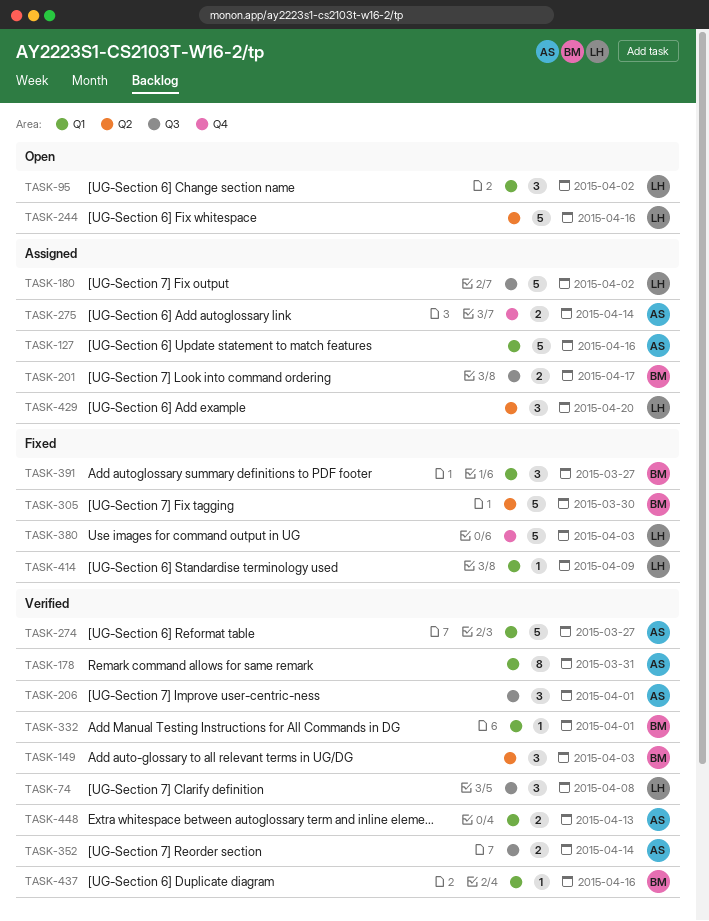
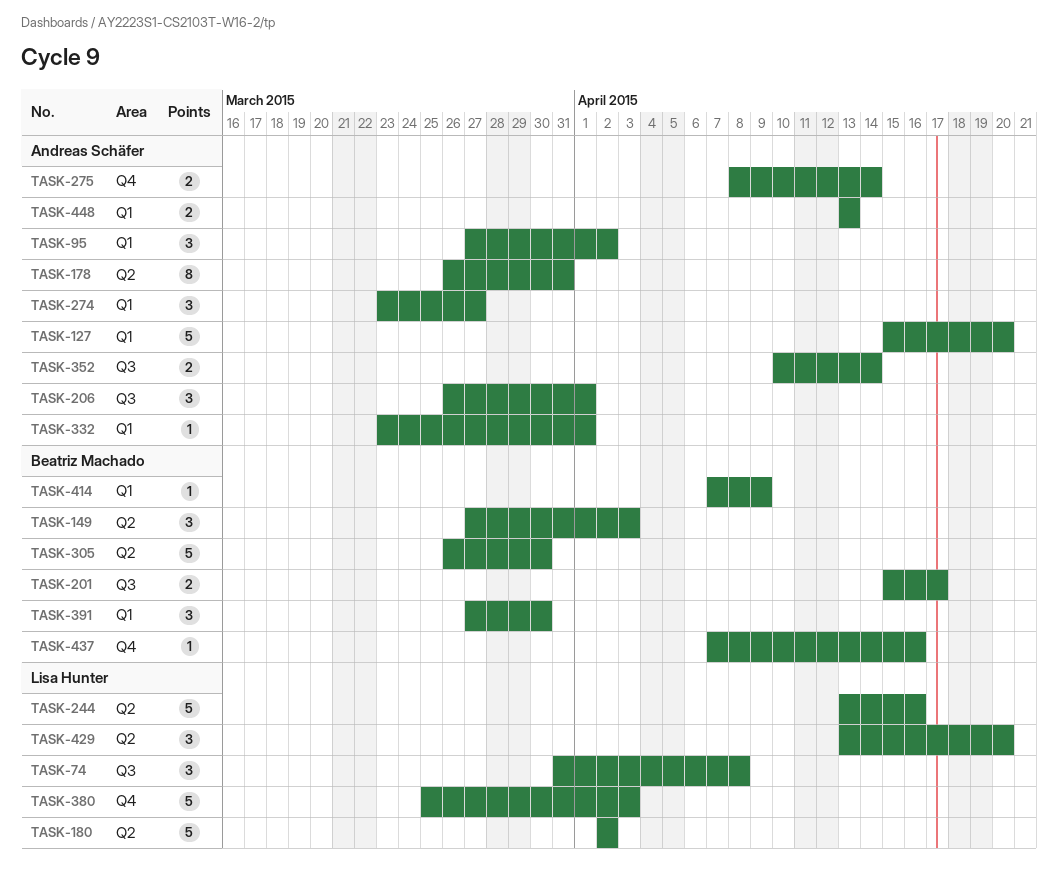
TASK-95, owner: Lisa Hunter -> Andreas Schäfer
TASK-127, due: Apr 16 -> Apr 20
TASK-178, label: Q1 -> Q2
TASK-180, label: Q3 -> Q2
TASK-274, estimate: 5 -> 3
TASK-332, owner: Beatriz Machado -> Andreas Schäfer
TASK-391, due: Mar 27 -> Mar 30
TASK-414, owner: Lisa Hunter -> Beatriz Machado
TASK-437, label: Q1 -> Q4

